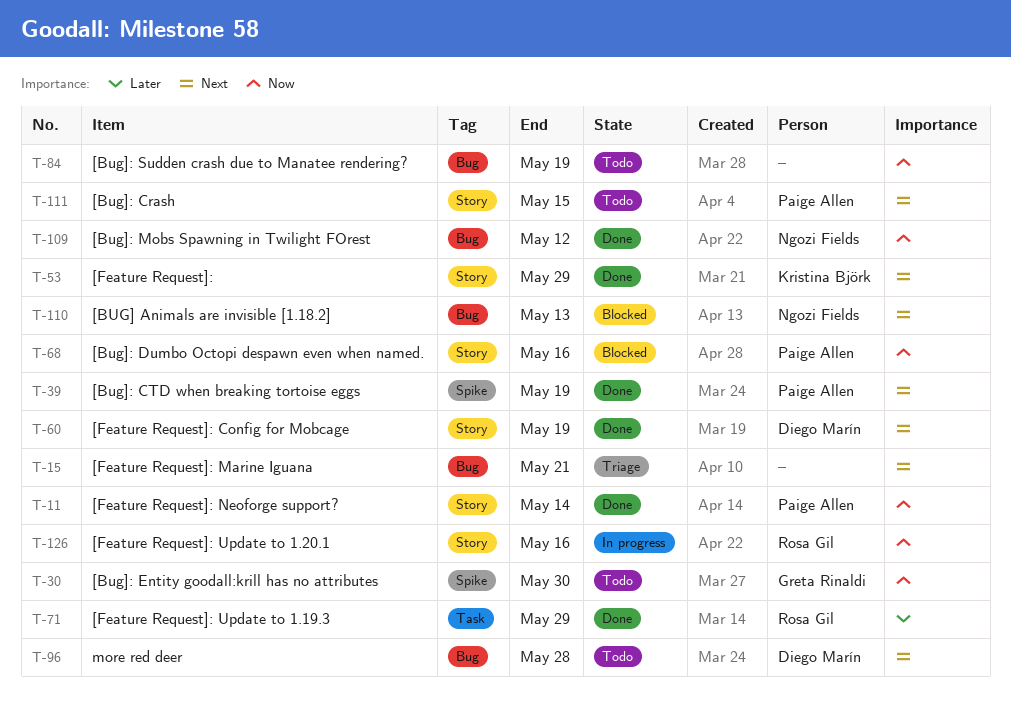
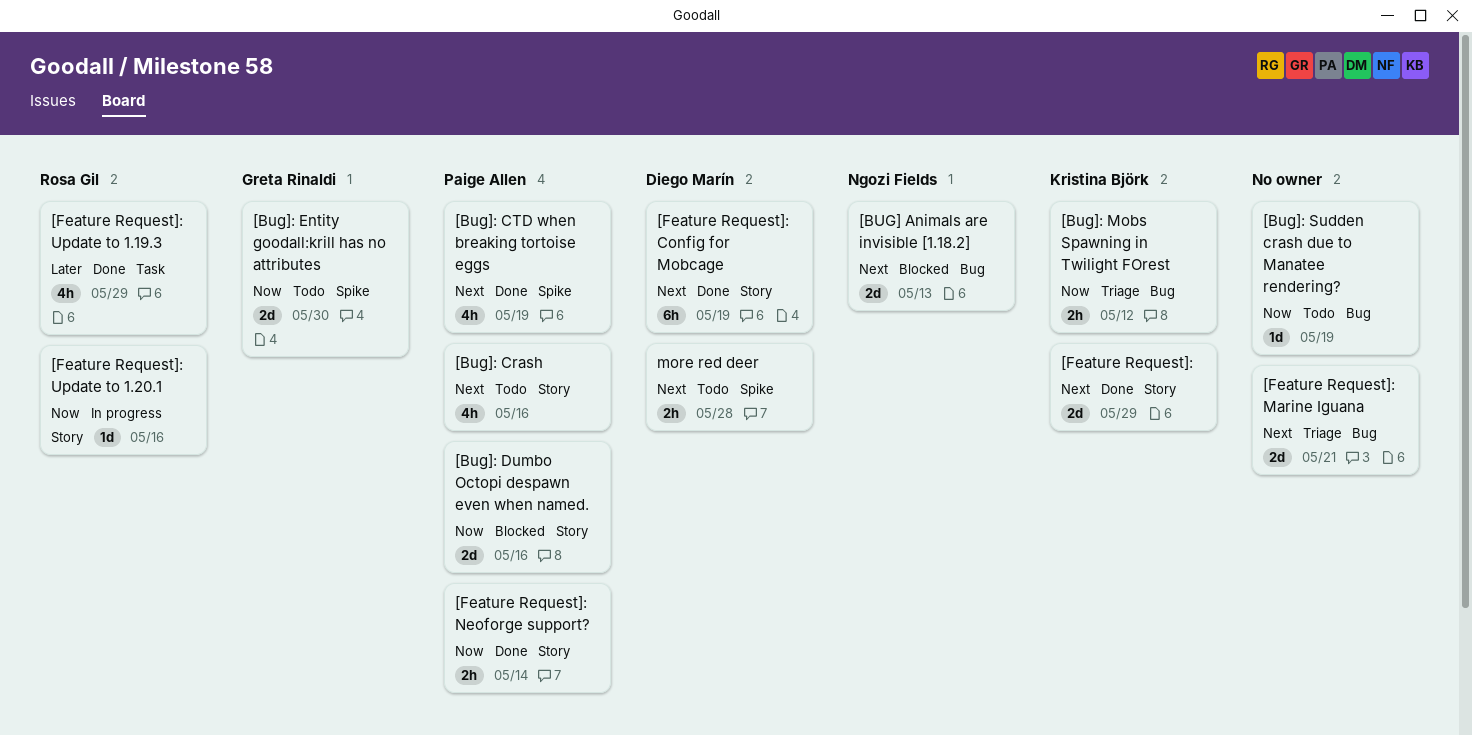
[Bug]: Crash, due: May 15 -> May 16
[Bug]: Mobs Spawning in Twilight FOrest, status: Done -> Triage
[Bug]: Mobs Spawning in Twilight FOrest, owner: Ngozi Fields -> Kristina Björk
more red deer, label: Bug -> Spike

